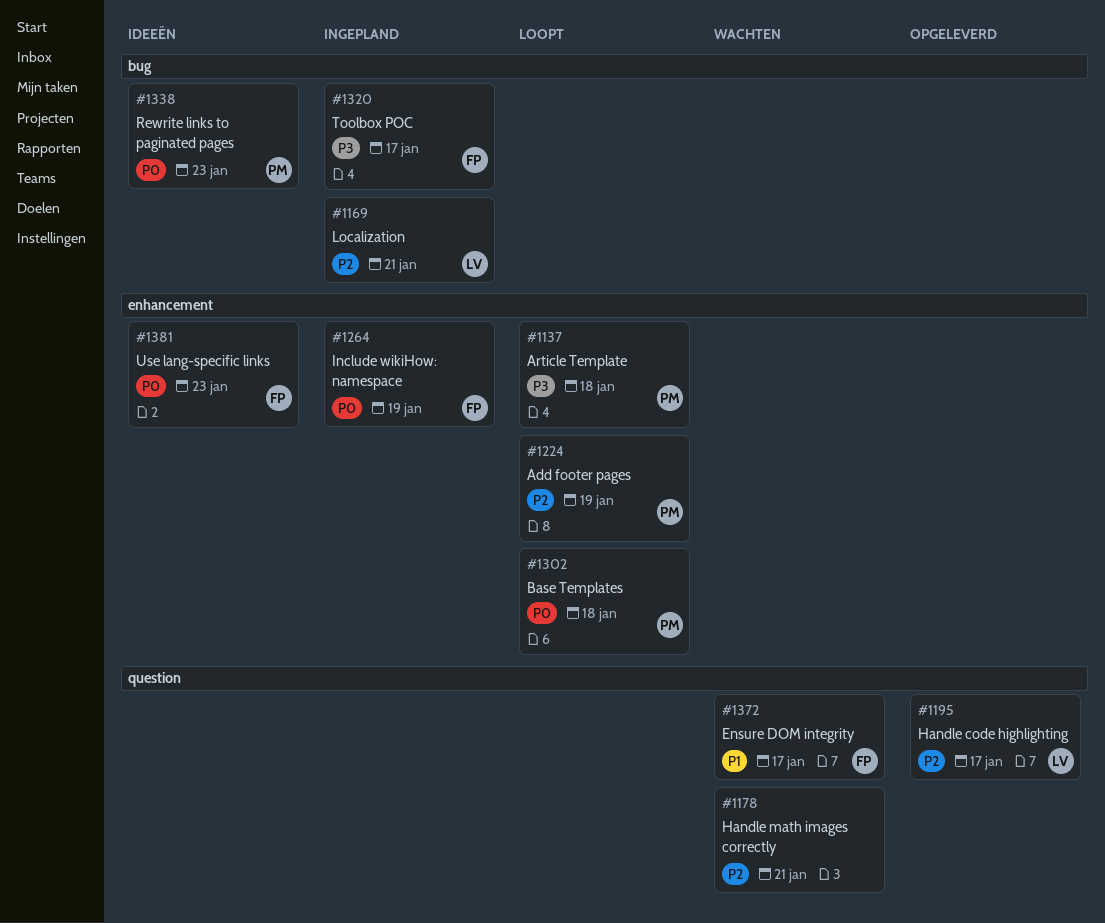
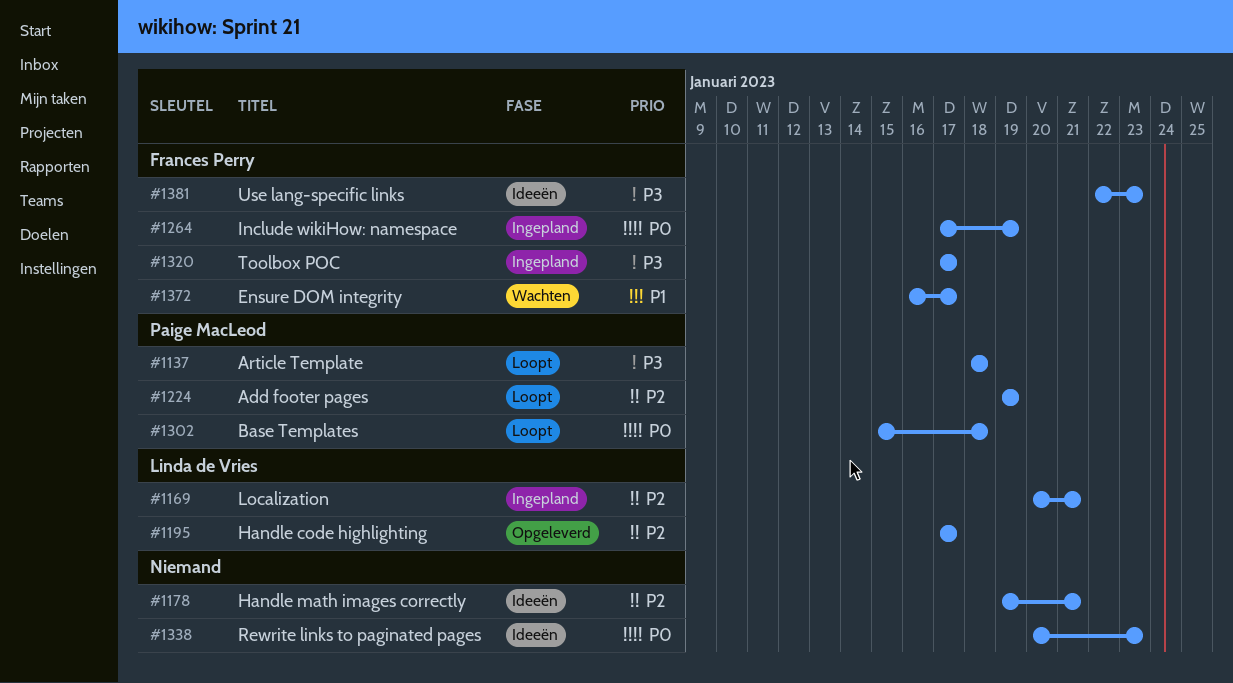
#1178, status: Wachten -> Ideeën
#1338, owner: Paige MacLeod -> none
#1381, priority: P0 -> P3

